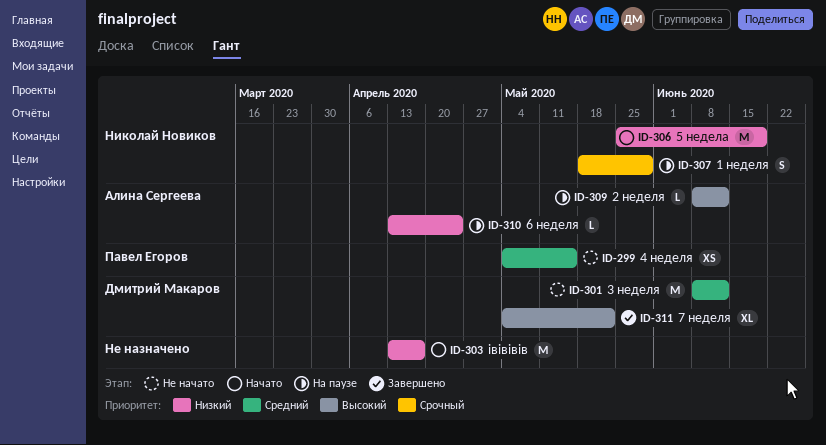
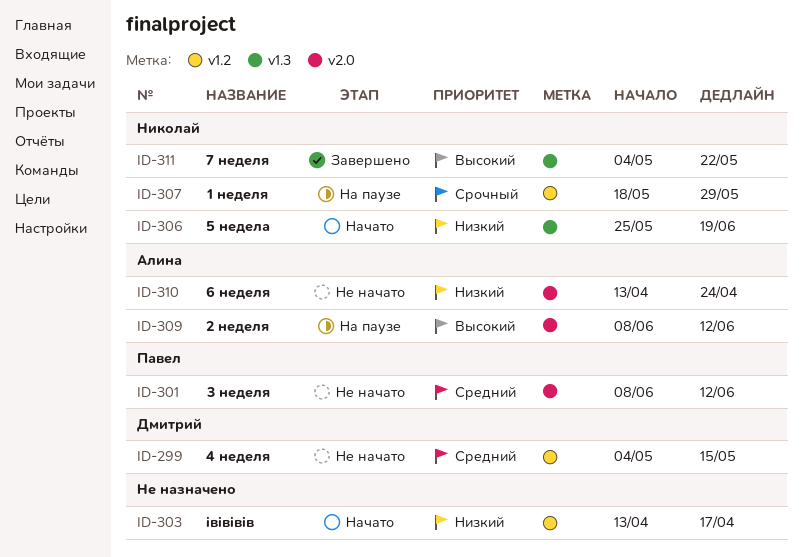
ID-299, owner: Павел Егоров -> Дмитрий Макаров
ID-301, owner: Дмитрий Макаров -> Павел Егоров
ID-310, status: На паузе -> Не начато
ID-311, owner: Дмитрий Макаров -> Николай Новиков

